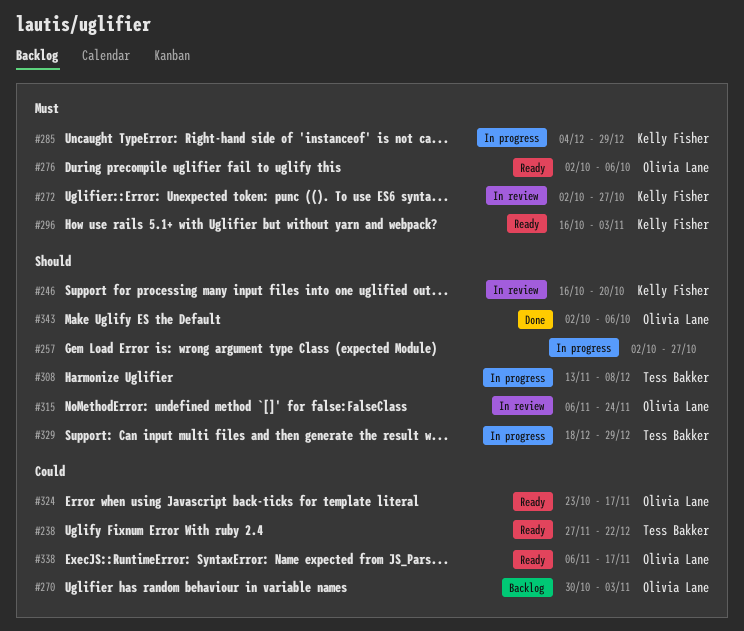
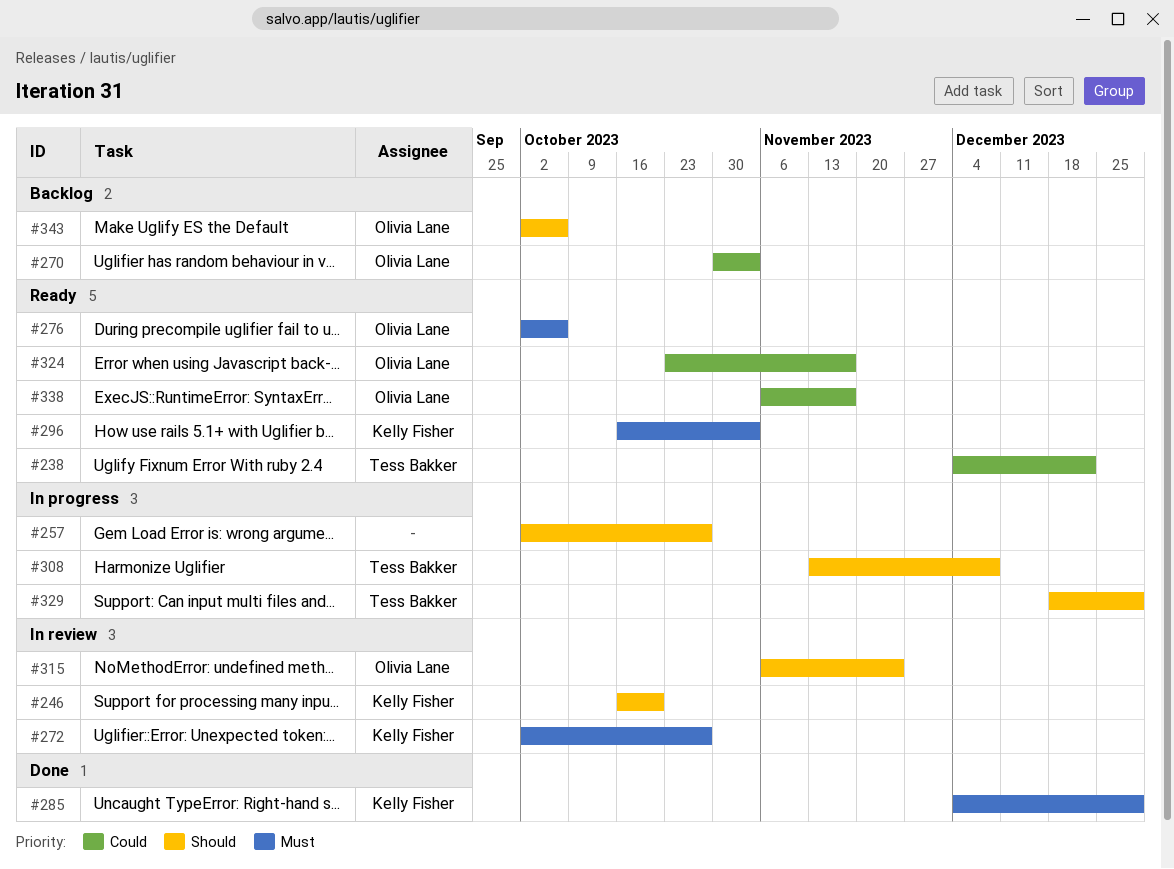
#238, start: Nov 27 -> Dec 4
#285, status: In progress -> Done
#343, status: Done -> Backlog

